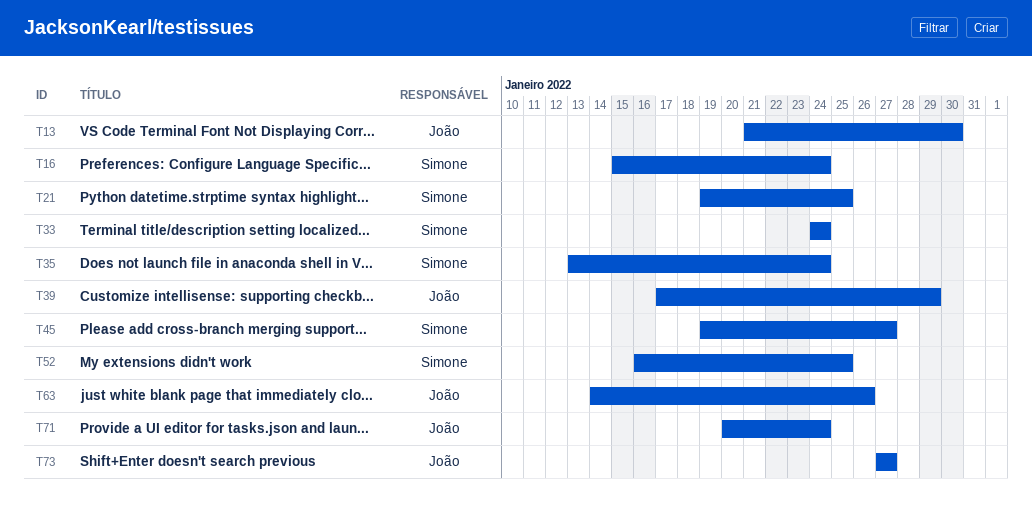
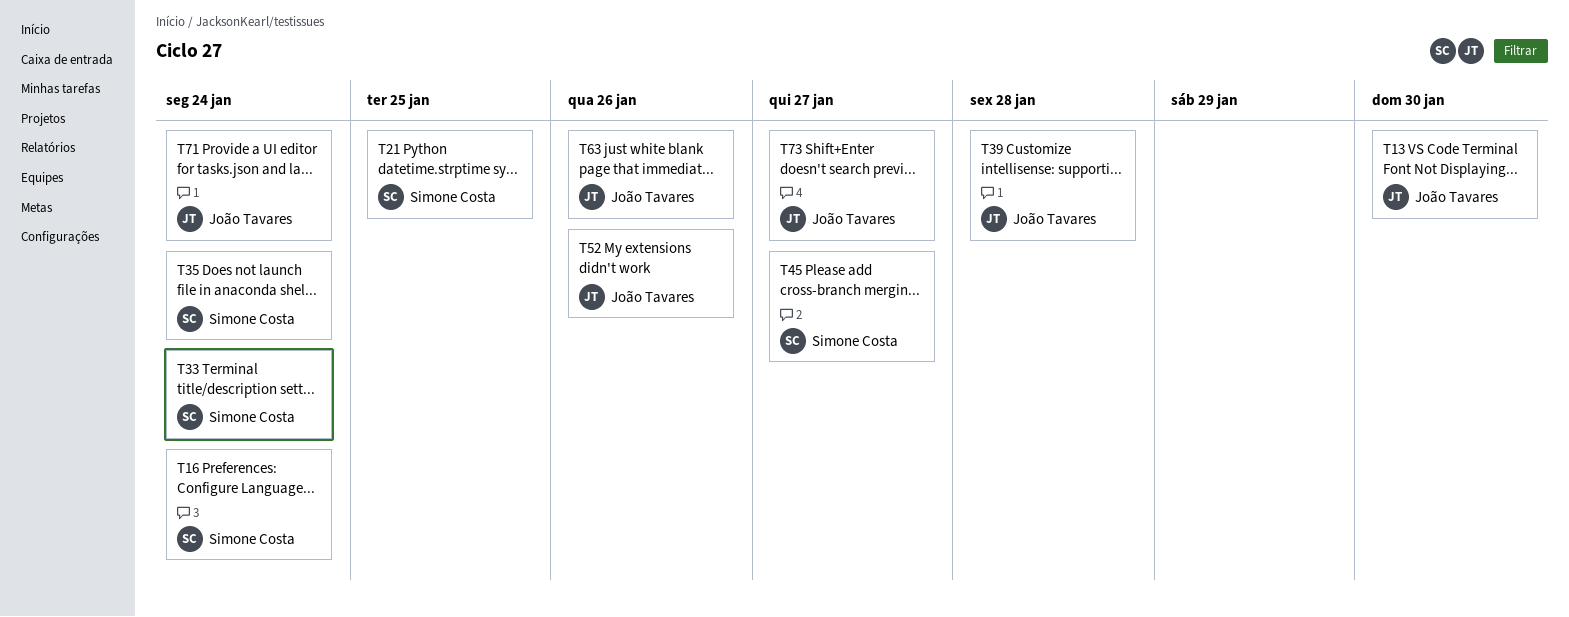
T39, due: Jan 29 -> Jan 28
T52, owner: Simone Costa -> João Tavares
T52, due: Jan 25 -> Jan 26

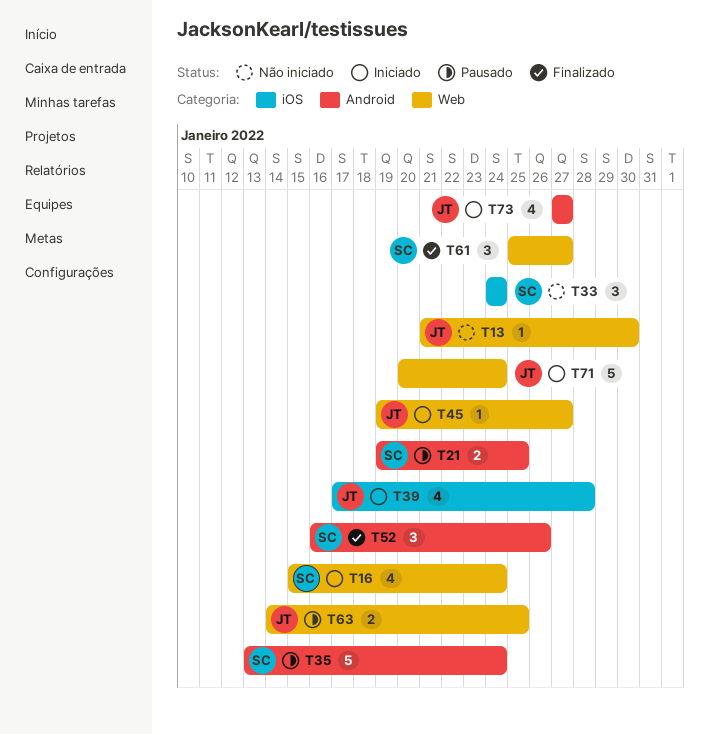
T45, owner: Simone Costa -> João Tavares
T52, owner: João Tavares -> Simone Costa
T61: none -> present
T63, due: Jan 26 -> Jan 25

